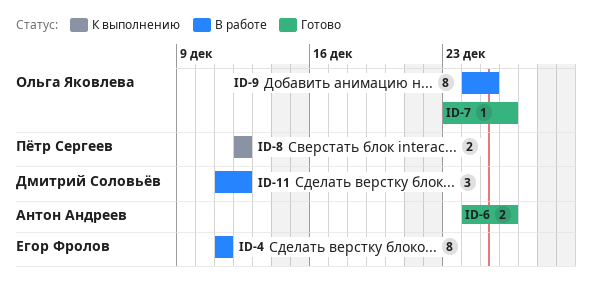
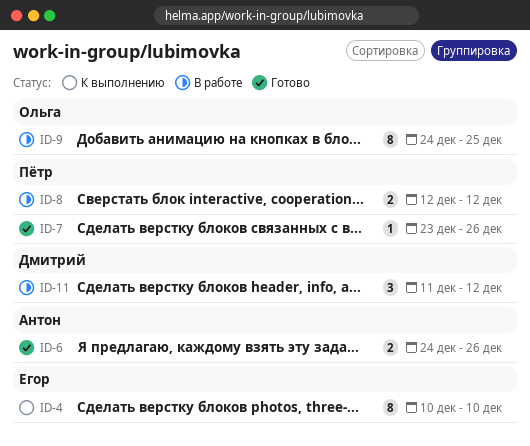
ID-4, status: В работе -> К выполнению
ID-4, start: Dec 11 -> Dec 10
ID-4, due: Dec 11 -> Dec 10
ID-7, owner: Ольга Яковлева -> Пётр Сергеев
ID-8, status: К выполнению -> В работе

